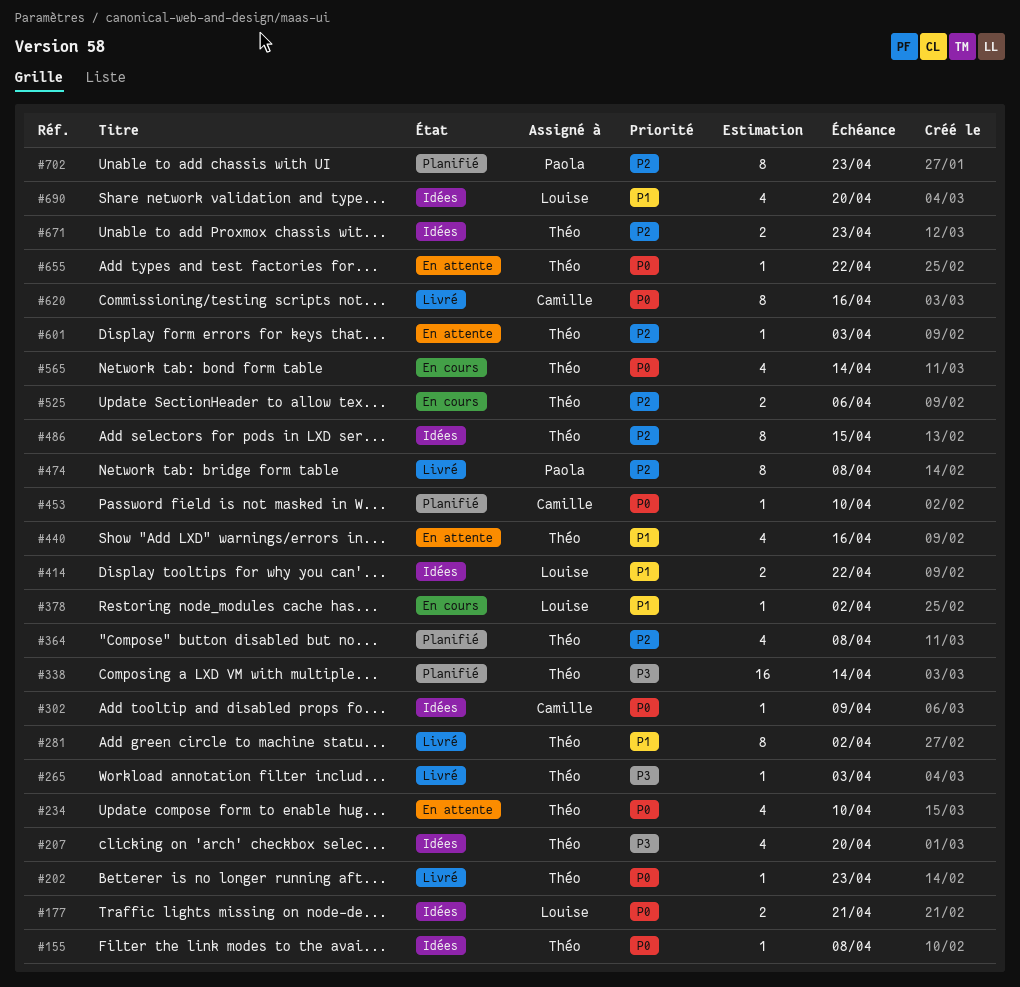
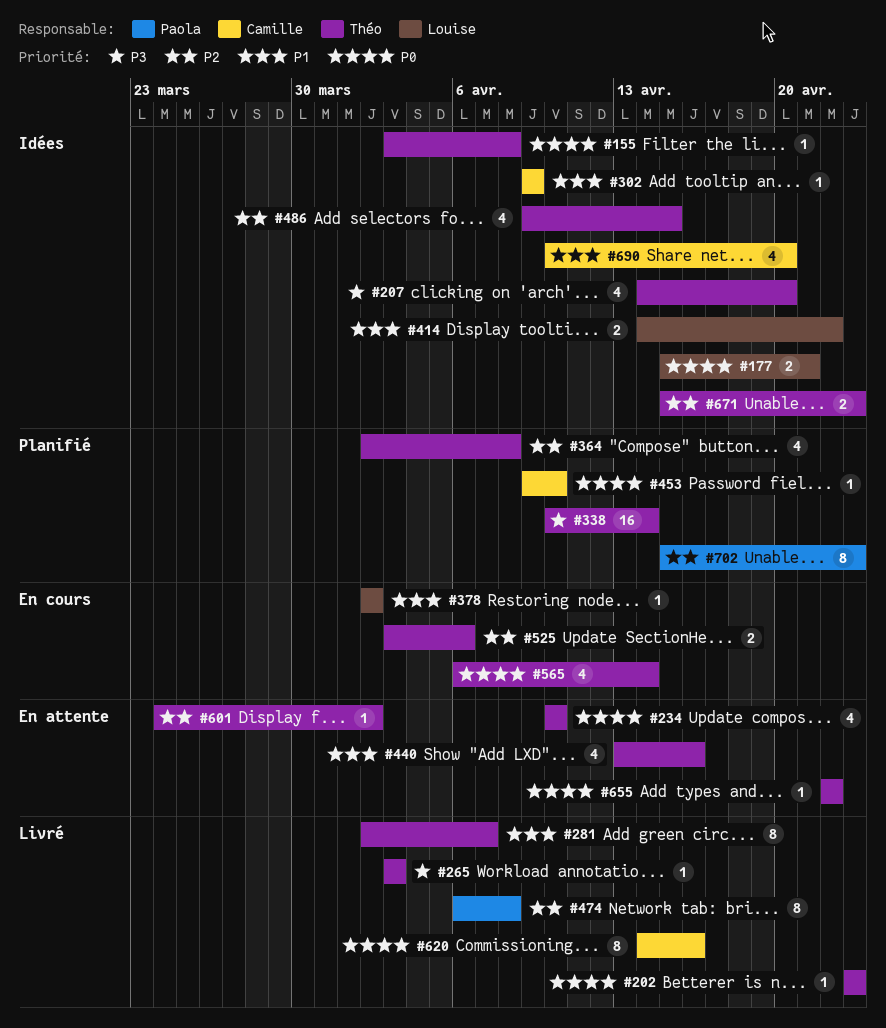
#281, due: Apr 2 -> Apr 7
#302, priority: P0 -> P1
#486, estimate: 8 -> 4
#601, due: Apr 3 -> Apr 2
#690, owner: Louise -> Camille

